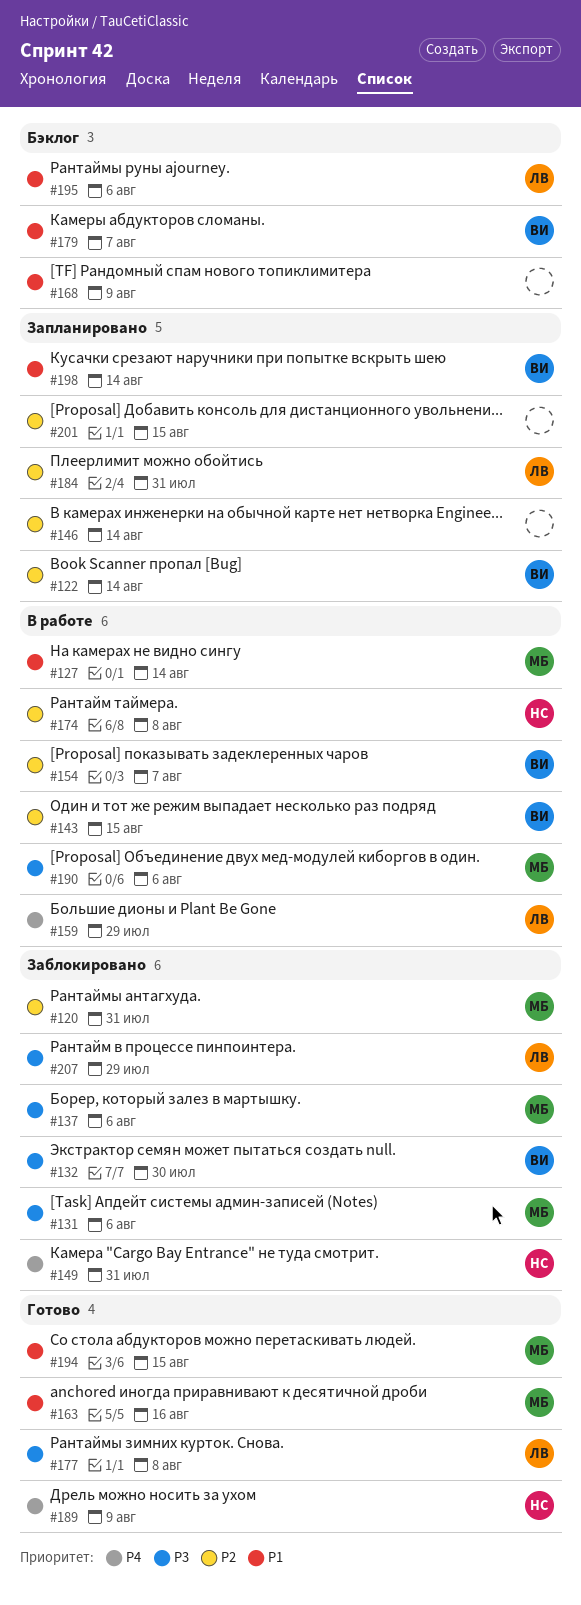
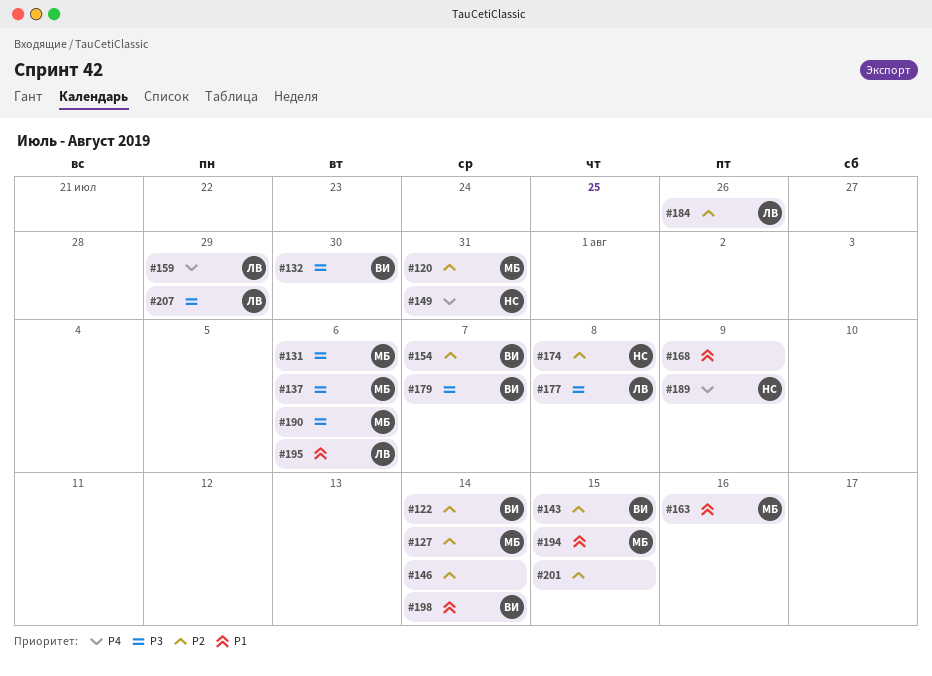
#127, priority: P1 -> P2
#179, priority: P1 -> P3
#184, due: Jul 31 -> Jul 26

